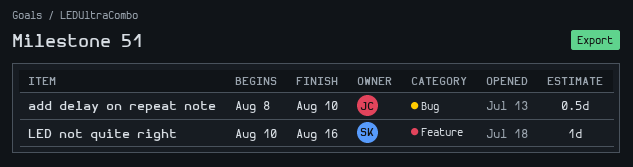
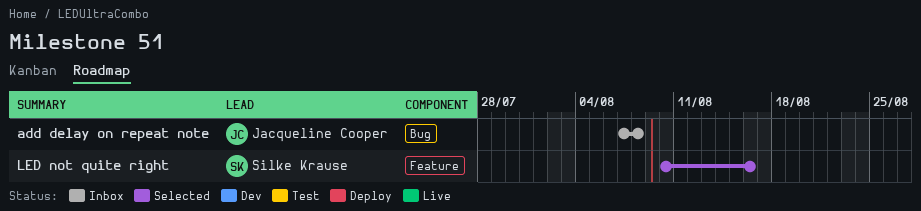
add delay on repeat note, start: Aug 8 -> Aug 7
add delay on repeat note, due: Aug 10 -> Aug 8

